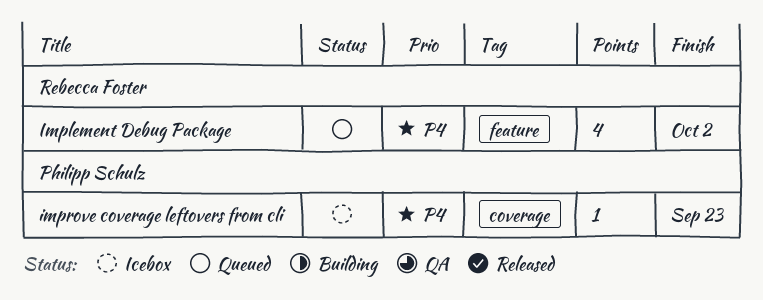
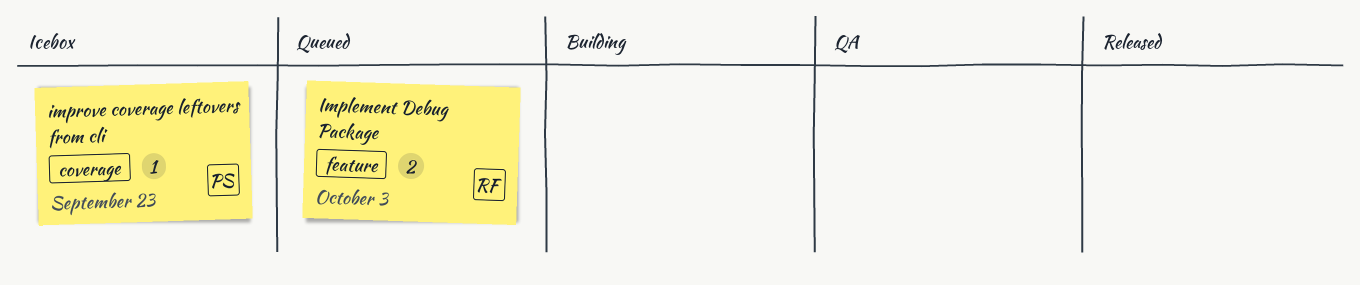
Implement Debug Package, estimate: 4 -> 2
Implement Debug Package, due: Oct 2 -> Oct 3

